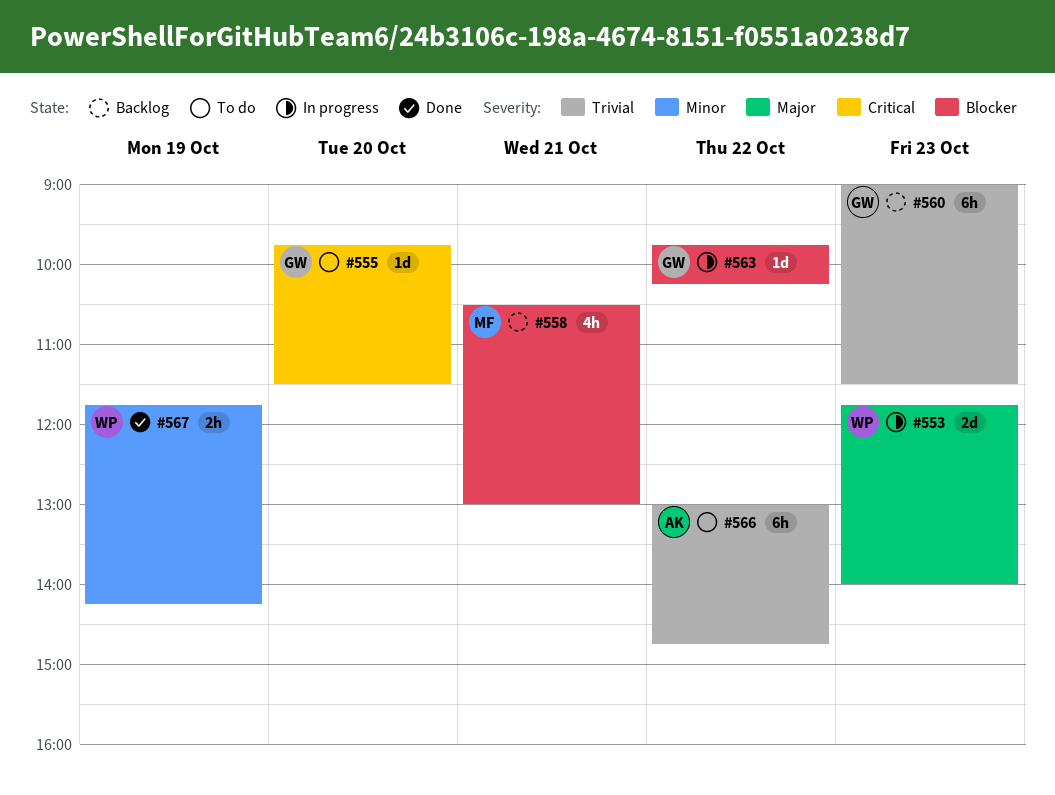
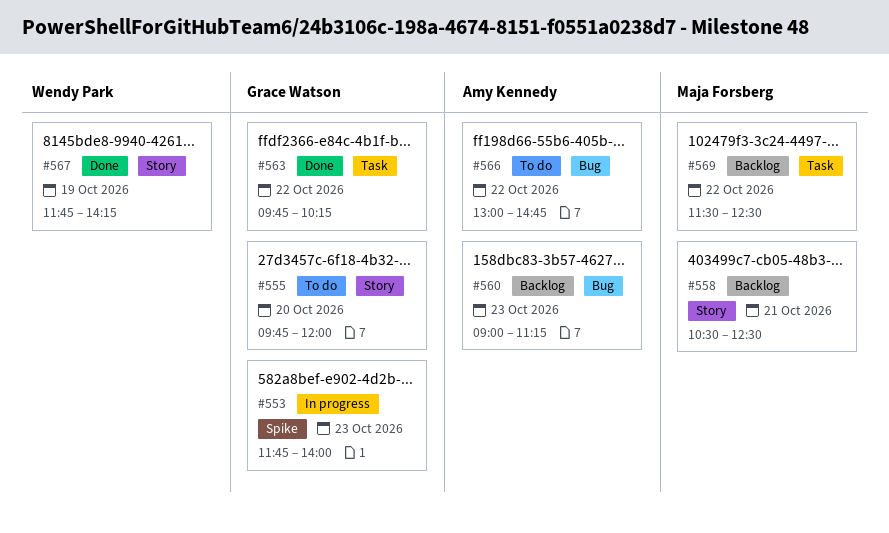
#553, owner: Wendy Park -> Grace Watson
#555, ends: 11:30 -> 12:00
#558, ends: 13:00 -> 12:30
#560, owner: Grace Watson -> Amy Kennedy
#560, ends: 11:30 -> 11:15
#563, status: In progress -> Done
#569: none -> present

